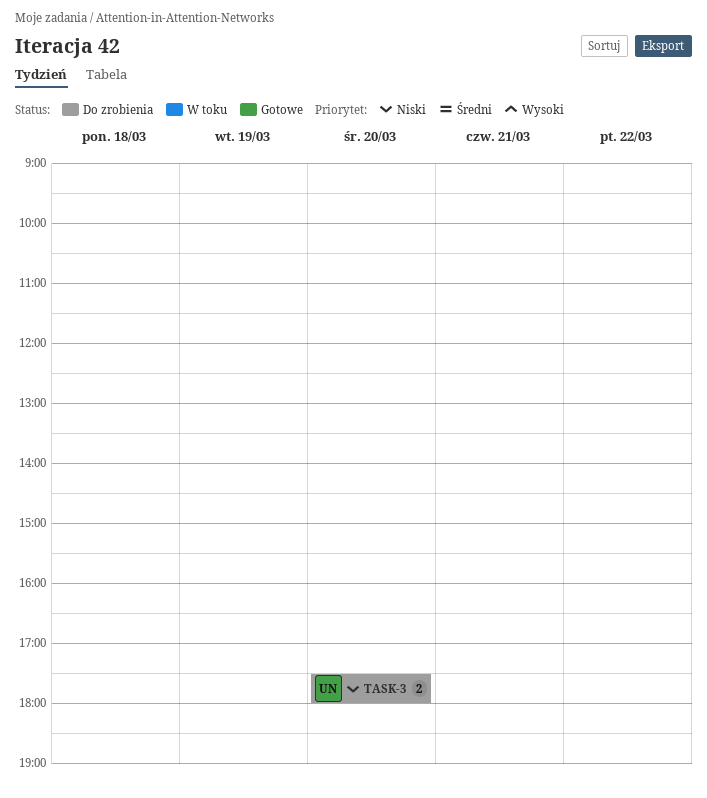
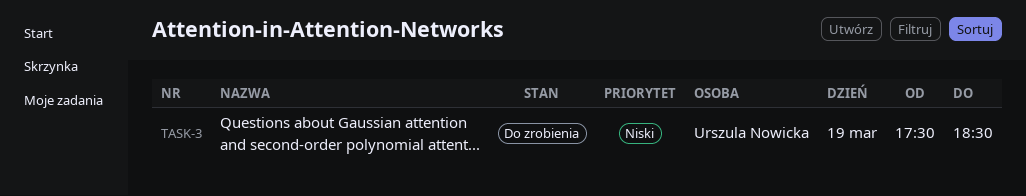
TASK-3, day: Mar 20 -> Mar 19
TASK-3, ends: 18:00 -> 18:30

